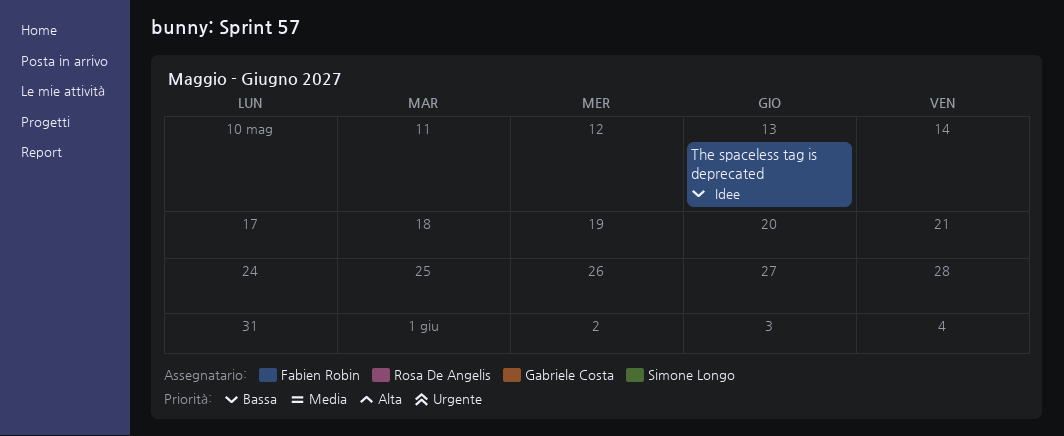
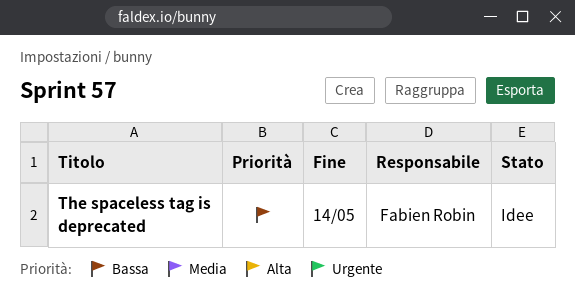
The spaceless tag is deprecated, due: May 13 -> May 14

